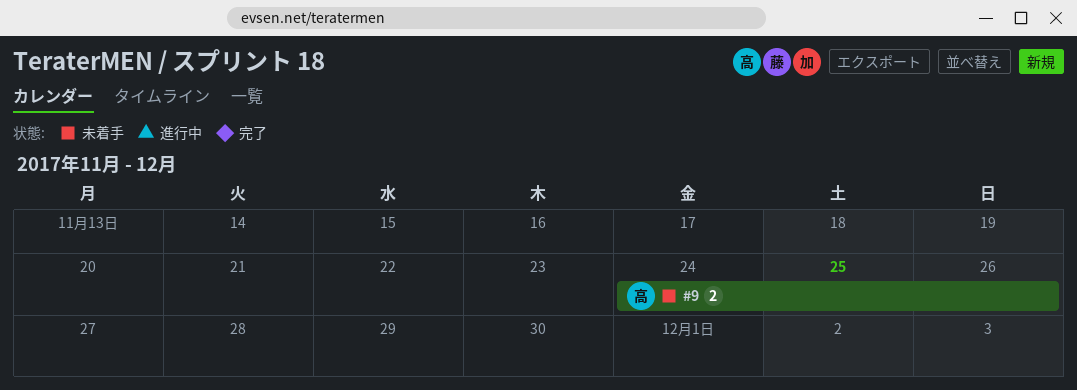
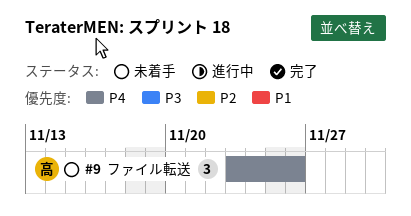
#9, estimate: 2 -> 3
#9, start: Nov 24 -> Nov 23

